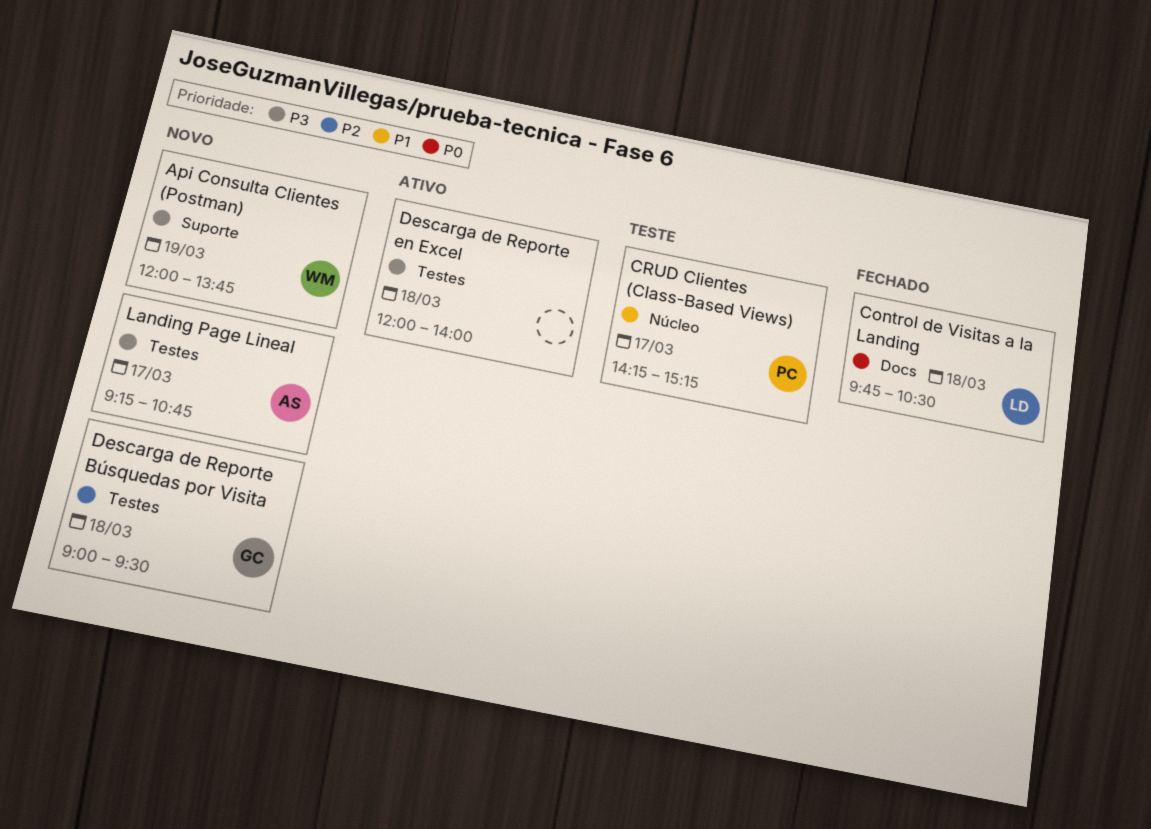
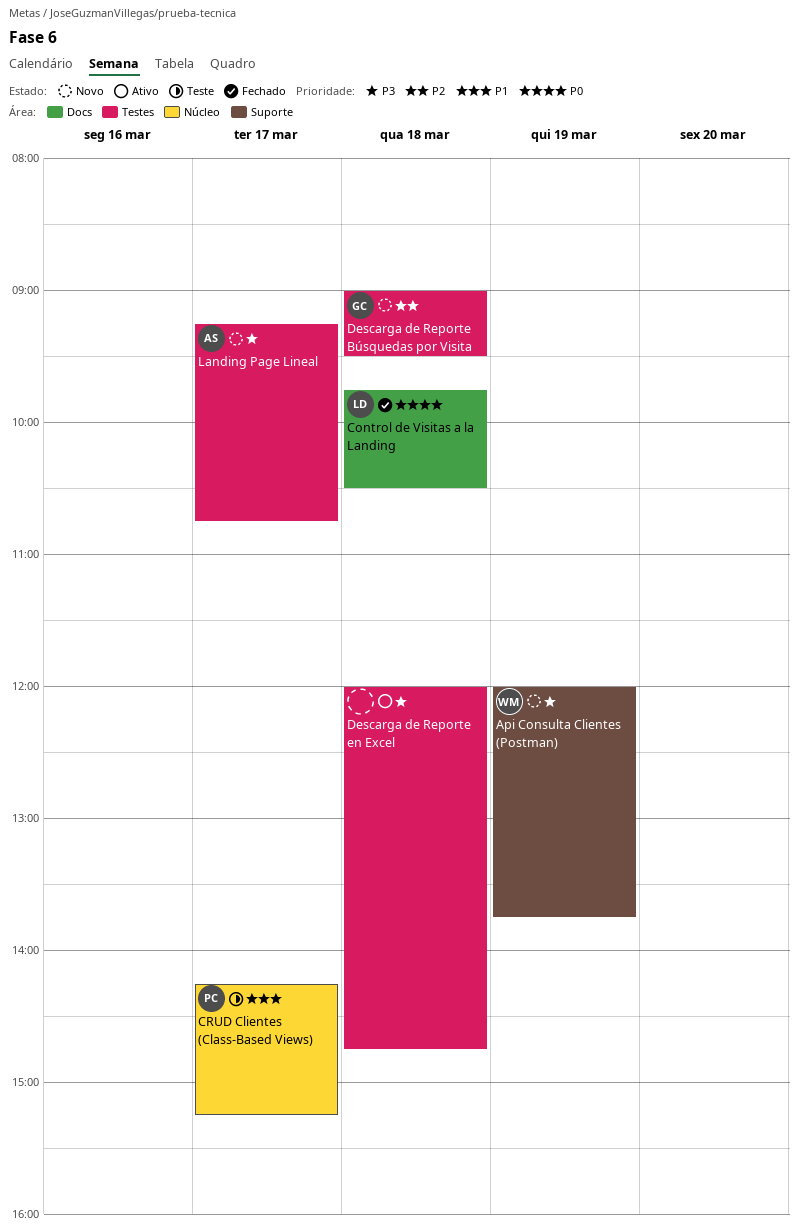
Descarga de Reporte en Excel, ends: 14:00 -> 14:45

